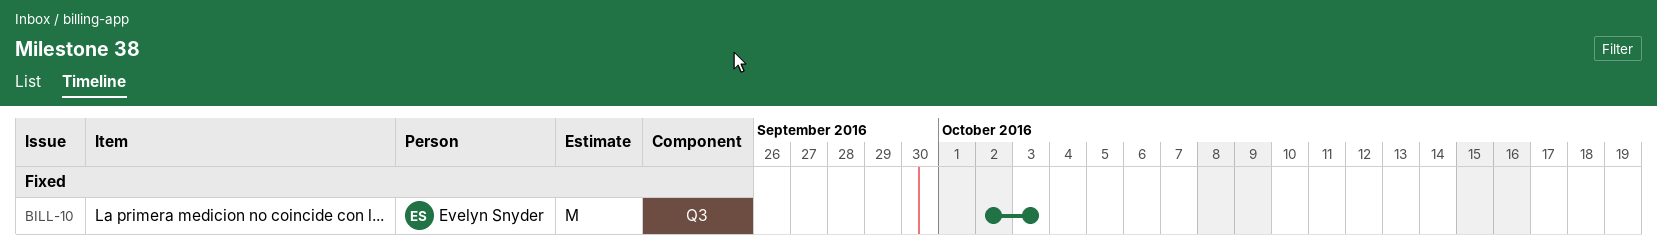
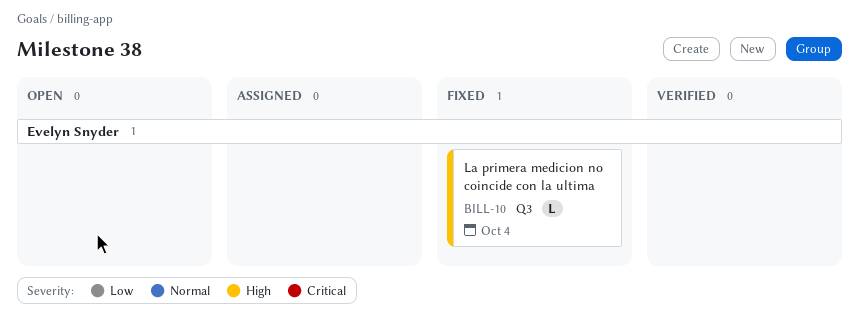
BILL-10, estimate: M -> L
BILL-10, due: Oct 3 -> Oct 4

